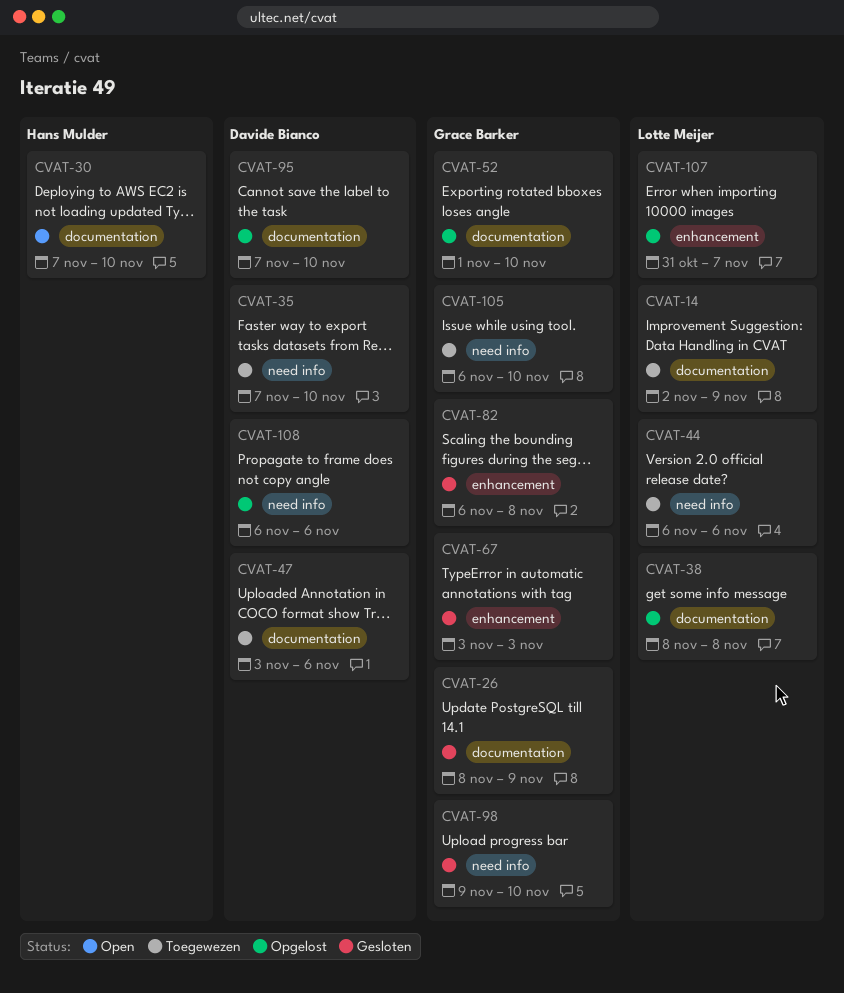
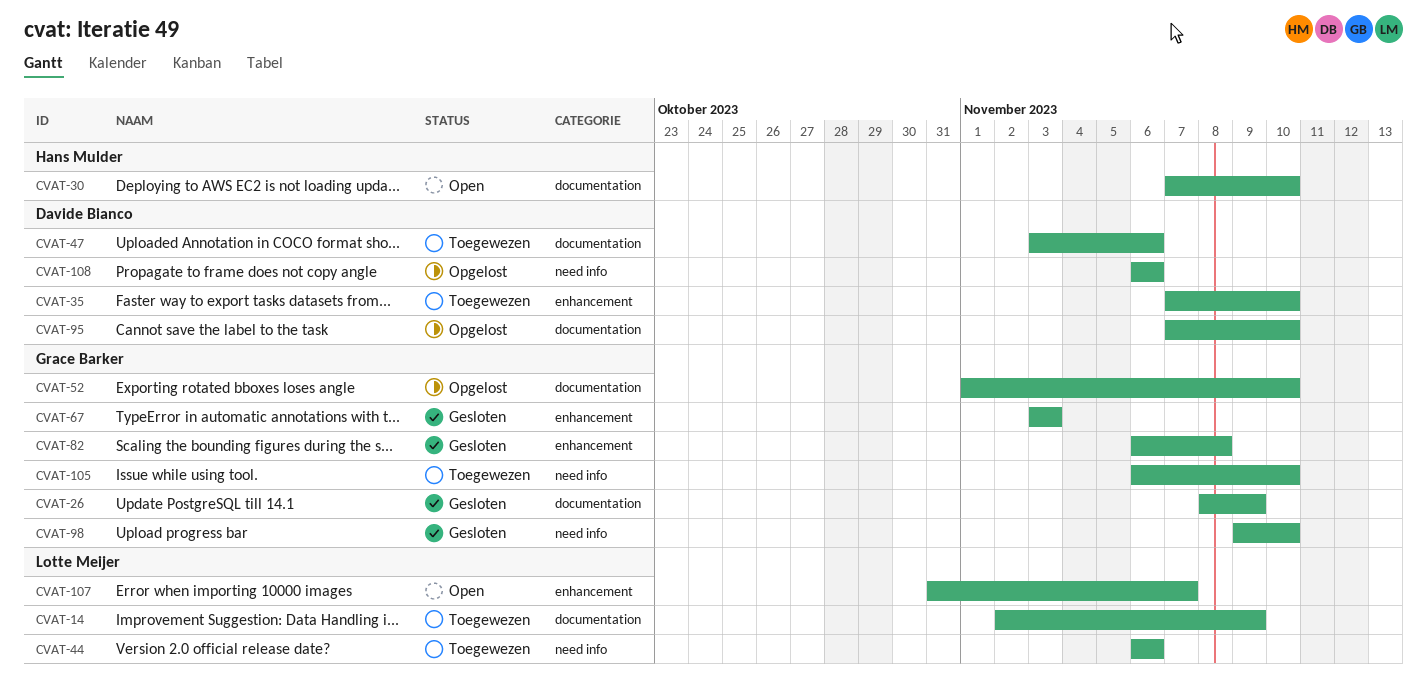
CVAT-35, label: need info -> enhancement
CVAT-38: present -> none
CVAT-107, status: Opgelost -> Open

